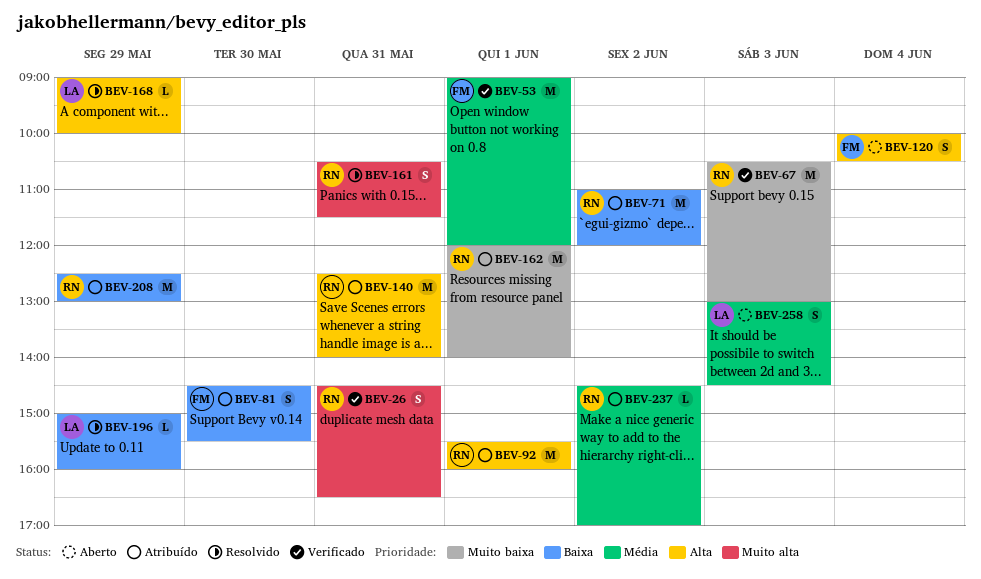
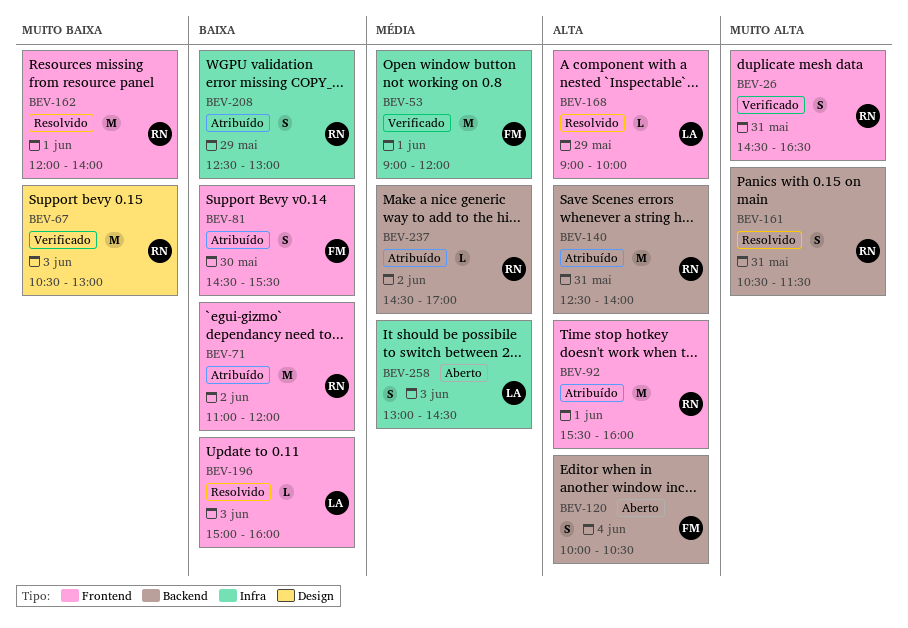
BEV-162, status: Atribuído -> Resolvido
BEV-196, day: May 29 -> Jun 3
BEV-208, estimate: M -> S

